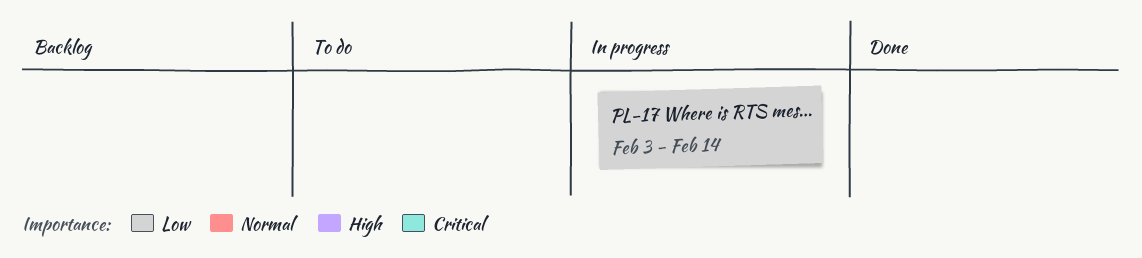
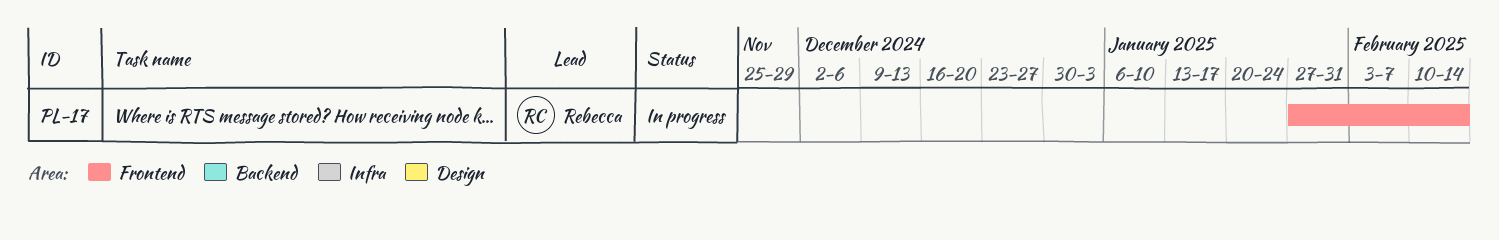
PL-17, start: Feb 3 -> Jan 27

